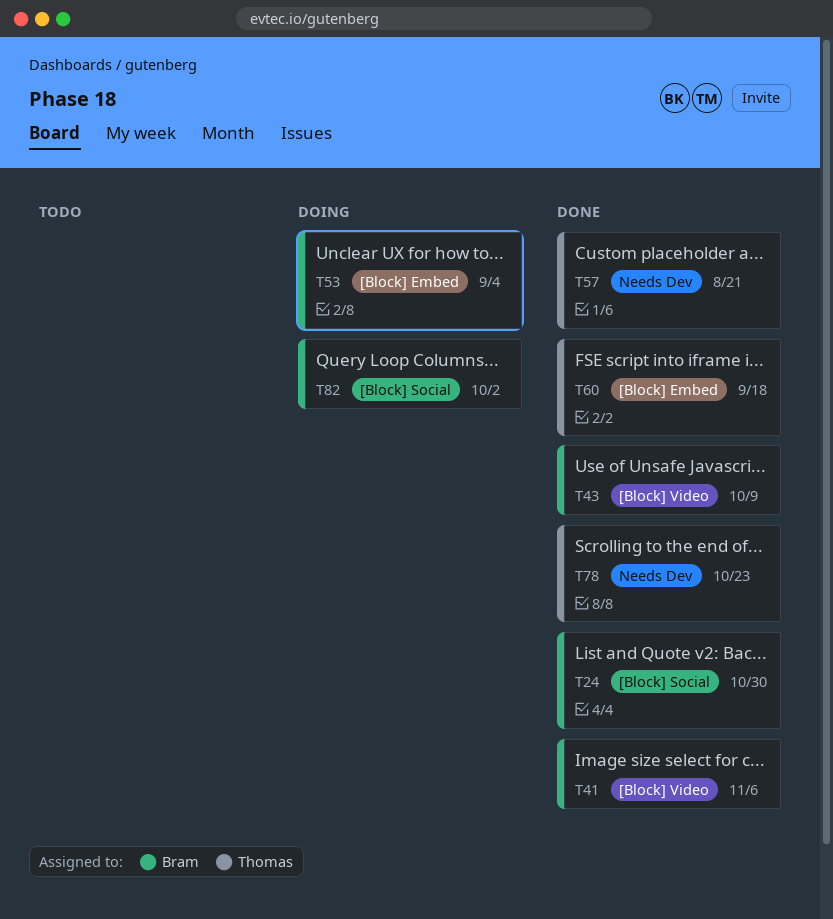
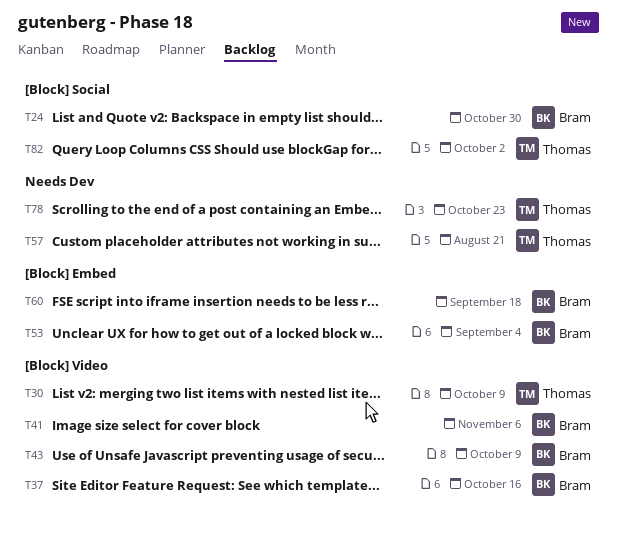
T30: none -> present
T37: none -> present
T60, owner: Thomas -> Bram
T82, owner: Bram -> Thomas

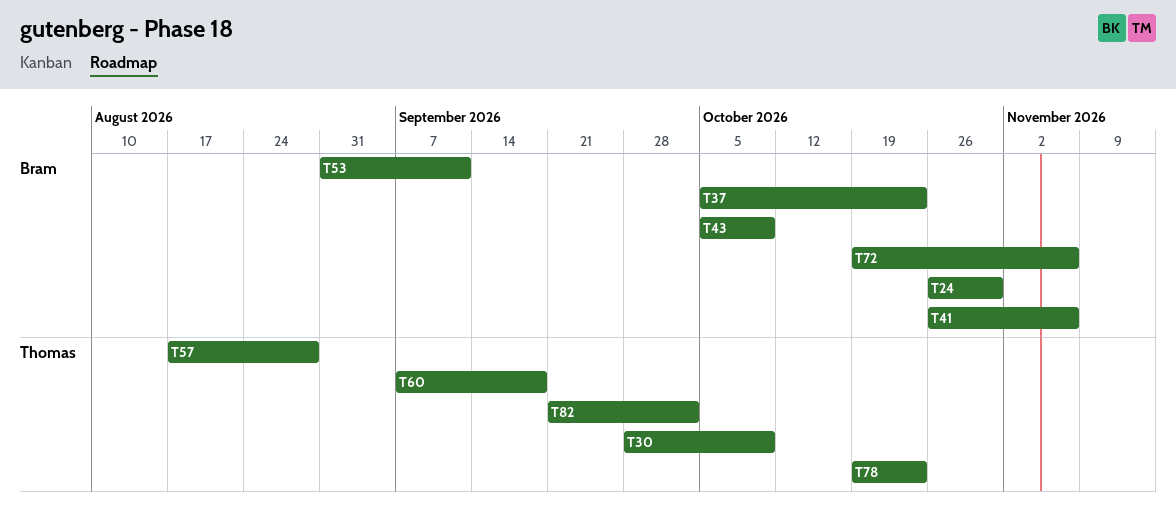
T37, due: Oct 16 -> Oct 23
T53, due: Sep 4 -> Sep 11
T57, due: Aug 21 -> Aug 28
T60, owner: Bram -> Thomas
T72: none -> present

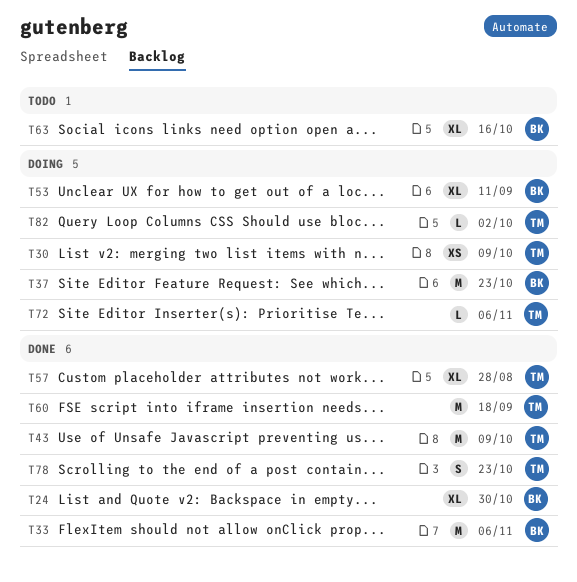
T33: none -> present
T41: present -> none
T43, owner: Bram -> Thomas
T63: none -> present
T72, owner: Bram -> Thomas

